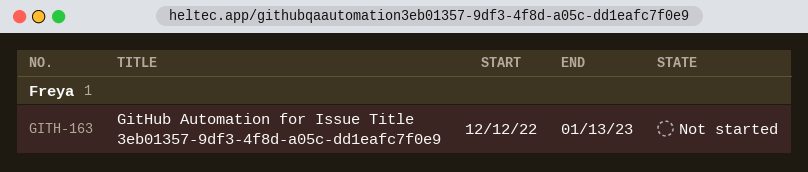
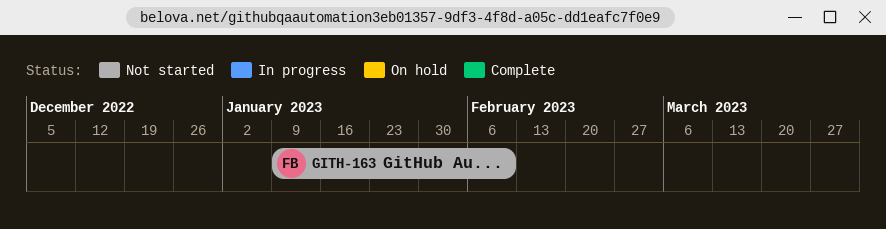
GITH-163, start: Dec 12 -> Jan 9
GITH-163, due: Jan 13 -> Feb 10

